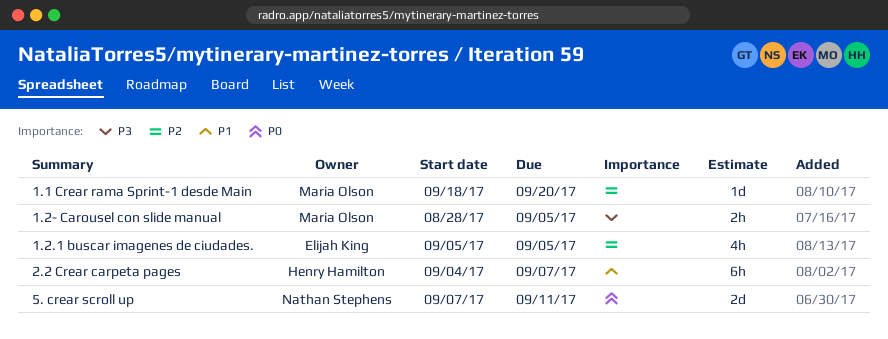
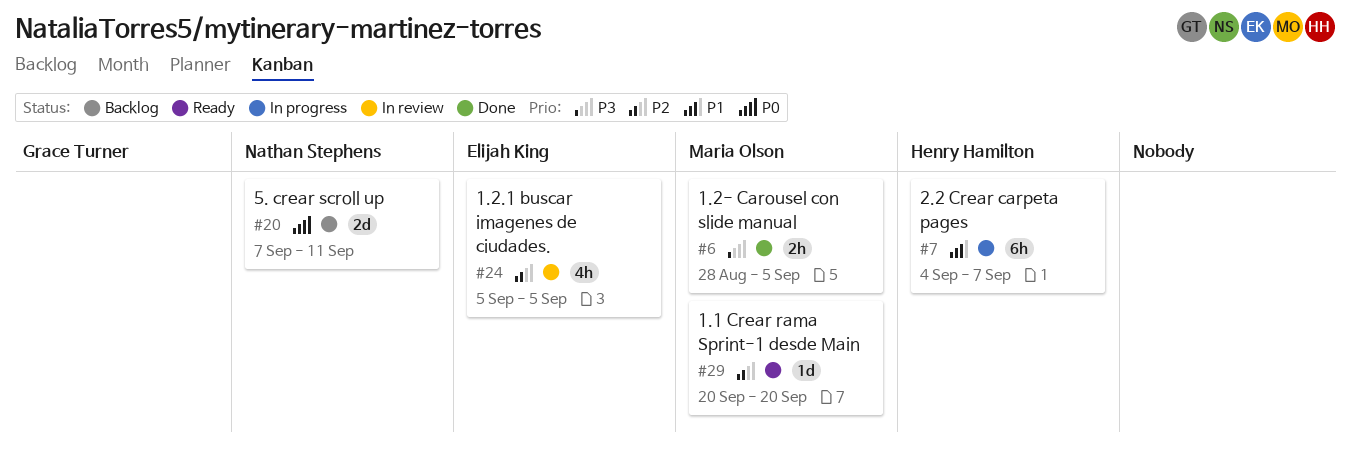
1.1 Crear rama Sprint-1 desde Main, start: Sep 18 -> Sep 20

